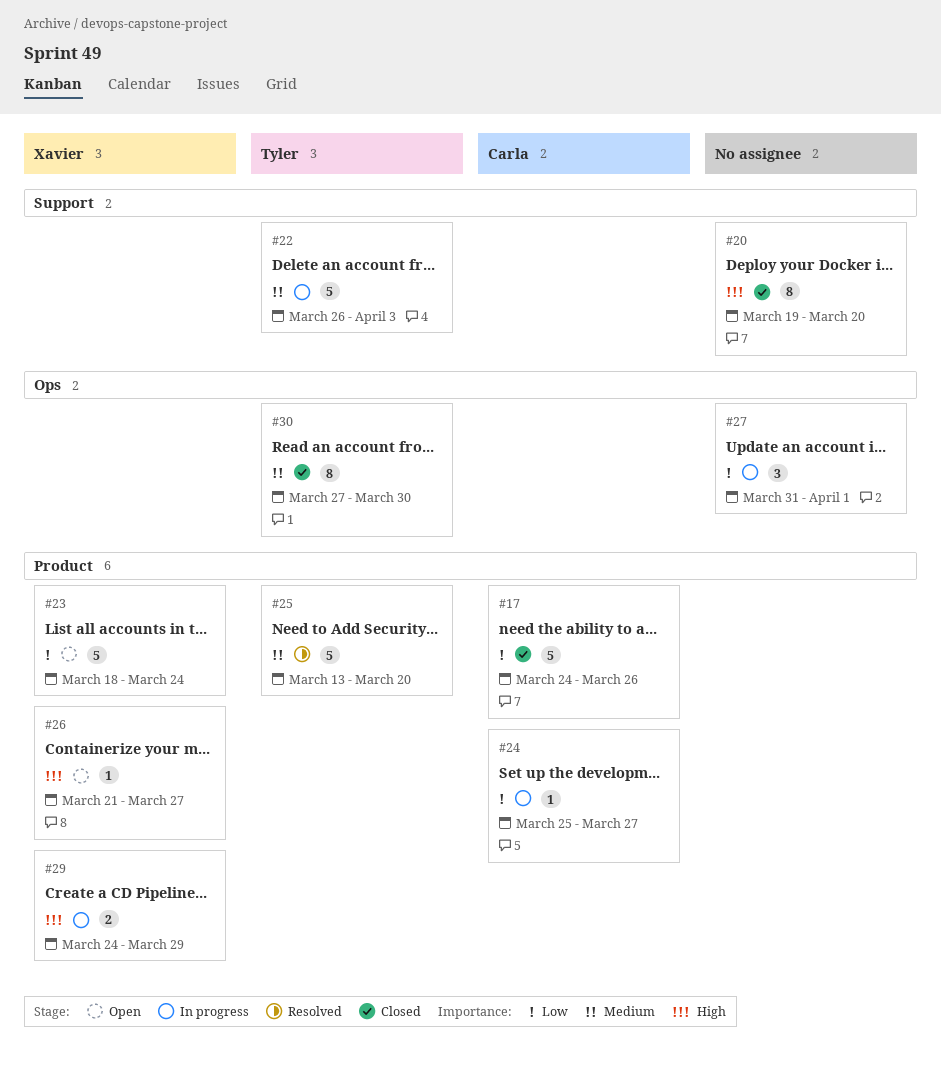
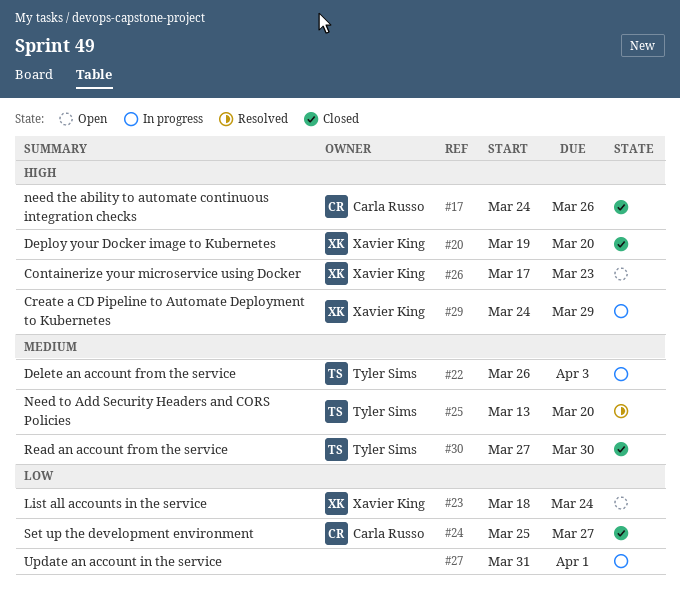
#17, priority: Low -> High
#20, owner: none -> Xavier King
#24, status: In progress -> Closed
#26, start: Mar 21 -> Mar 17
#26, due: Mar 27 -> Mar 23

